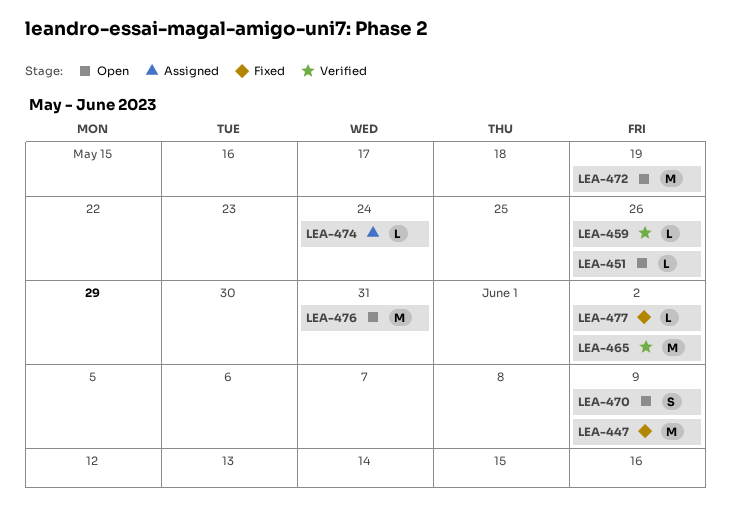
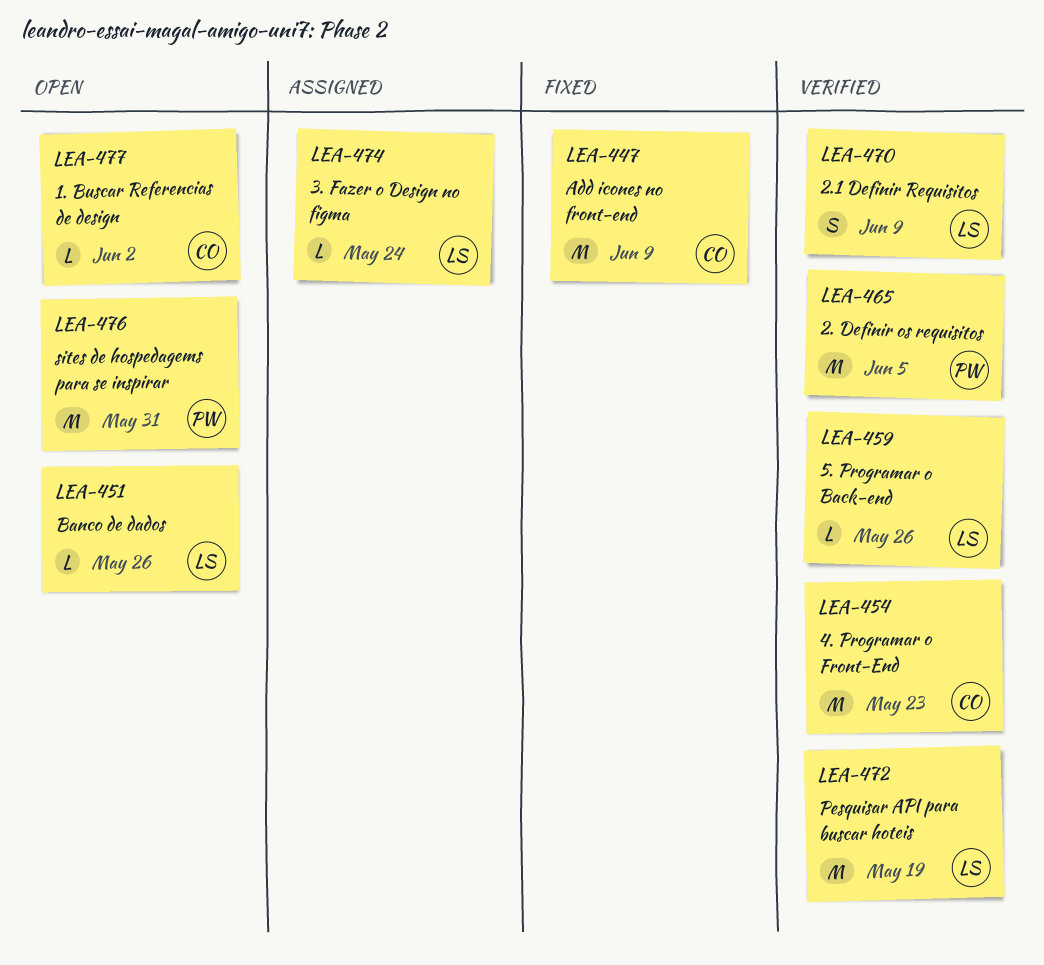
LEA-454: none -> present
LEA-465, due: Jun 2 -> Jun 5
LEA-470, status: Open -> Verified
LEA-472, status: Open -> Verified
LEA-477, status: Fixed -> Open

